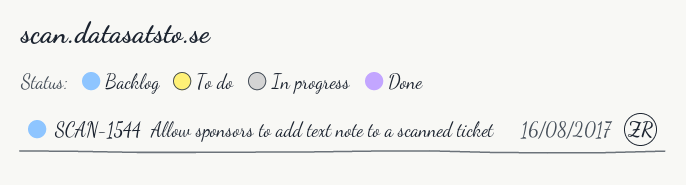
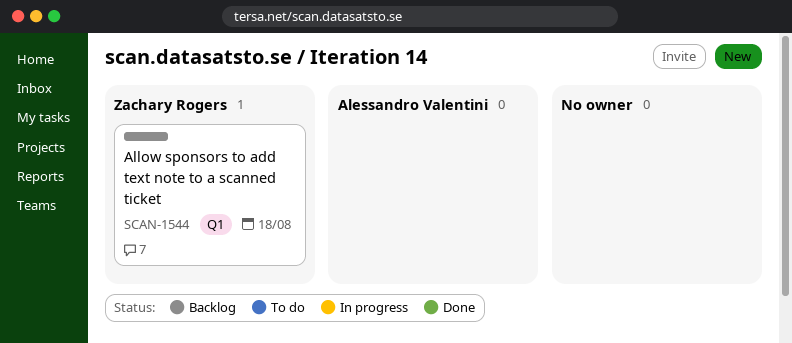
SCAN-1544, due: Aug 16 -> Aug 18

